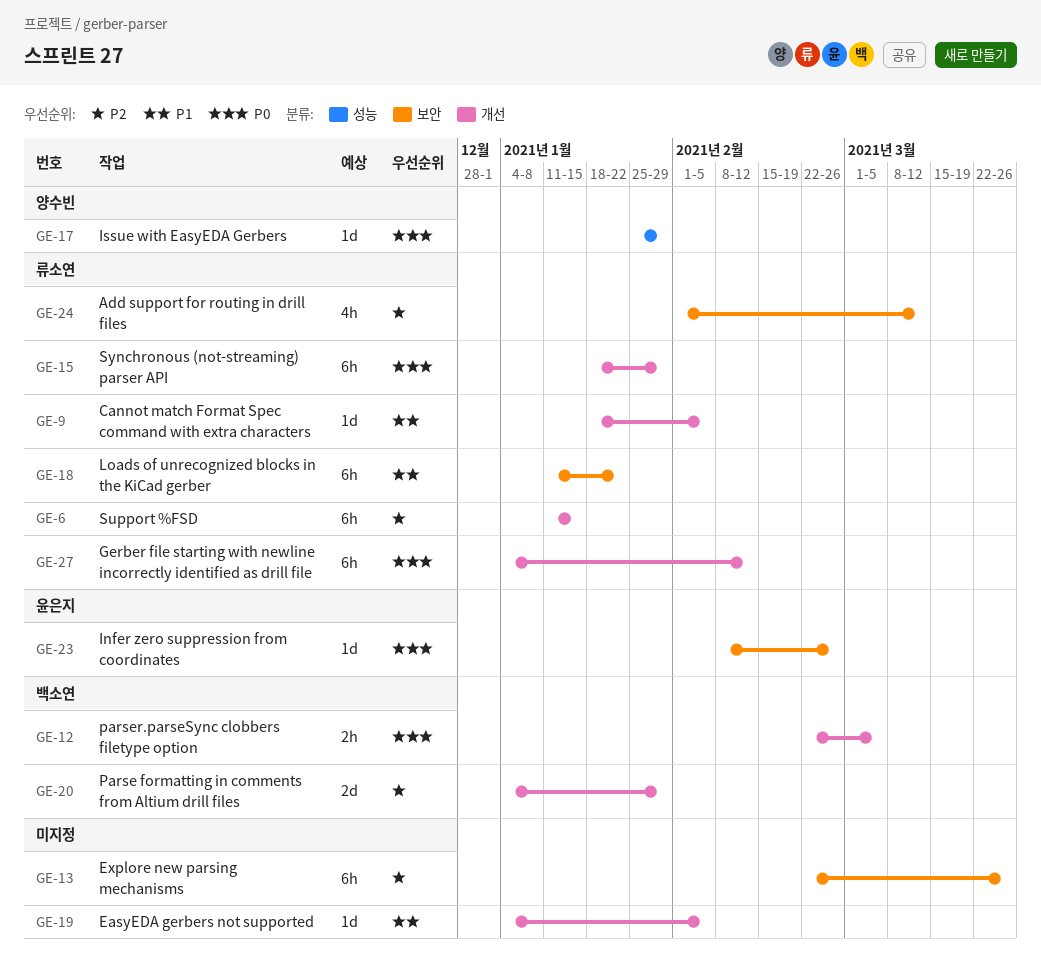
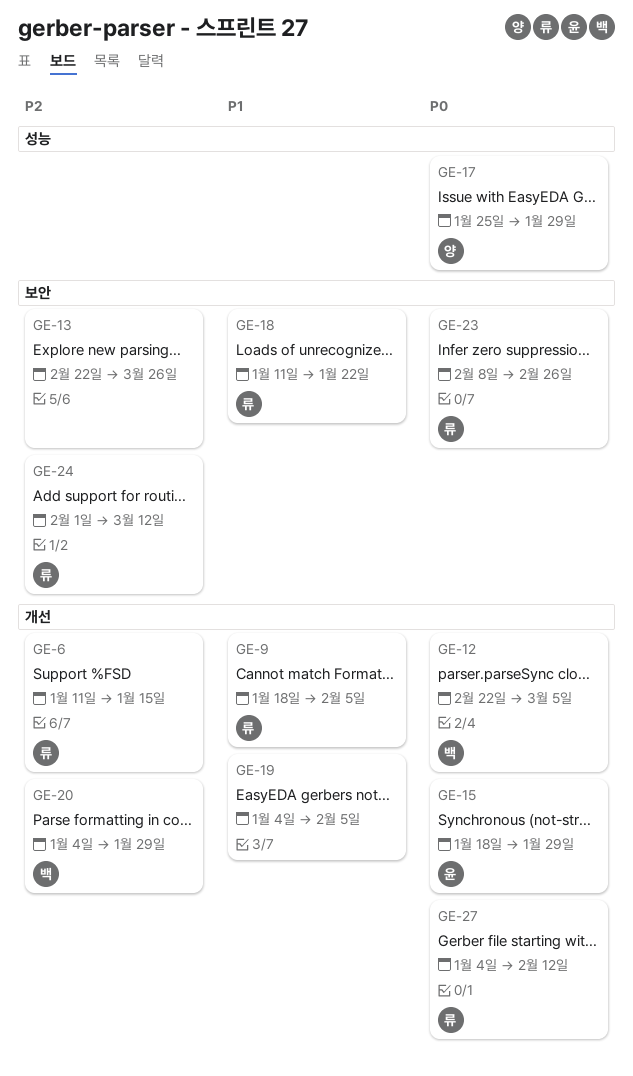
GE-15, owner: 류소연 -> 윤은지
GE-23, owner: 윤은지 -> 류소연

